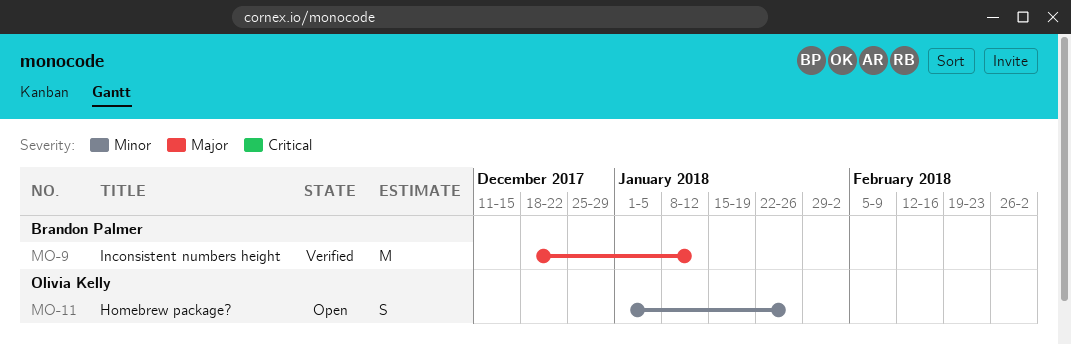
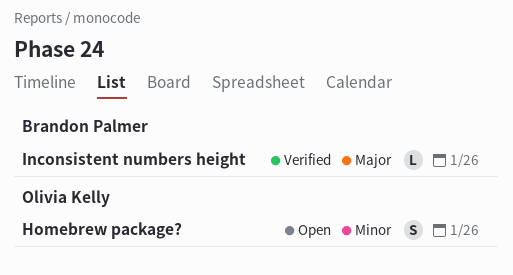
Inconsistent numbers height, estimate: M -> L
Inconsistent numbers height, due: Jan 12 -> Jan 26

